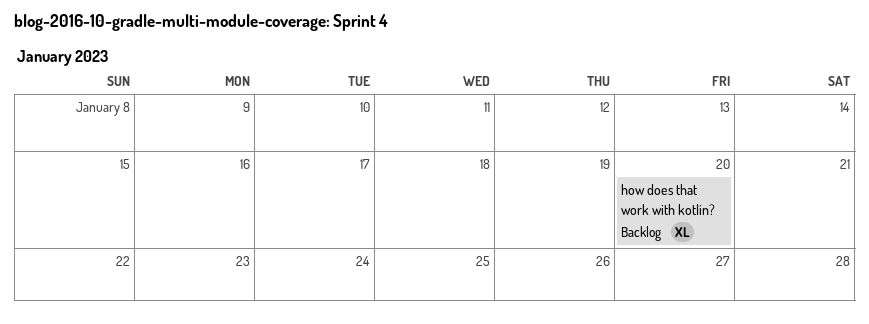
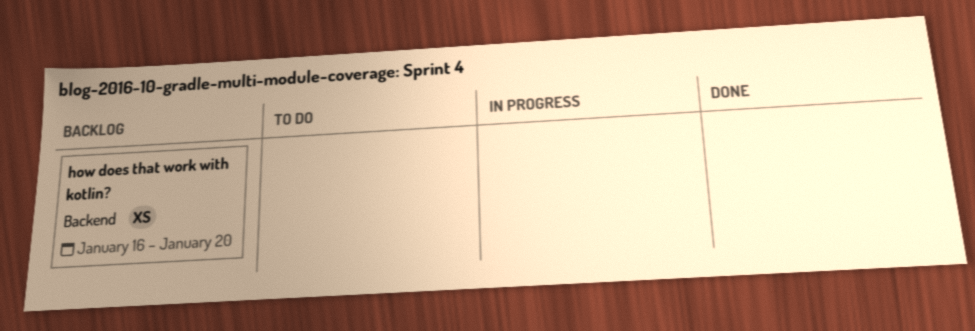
how does that work with kotlin?, estimate: XL -> XS

